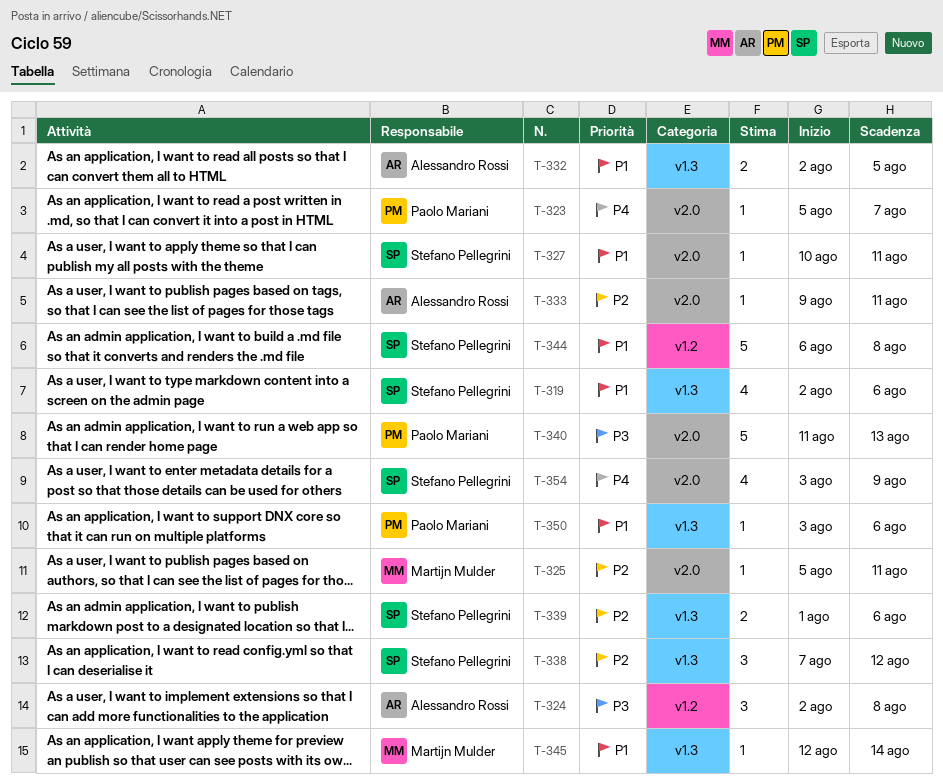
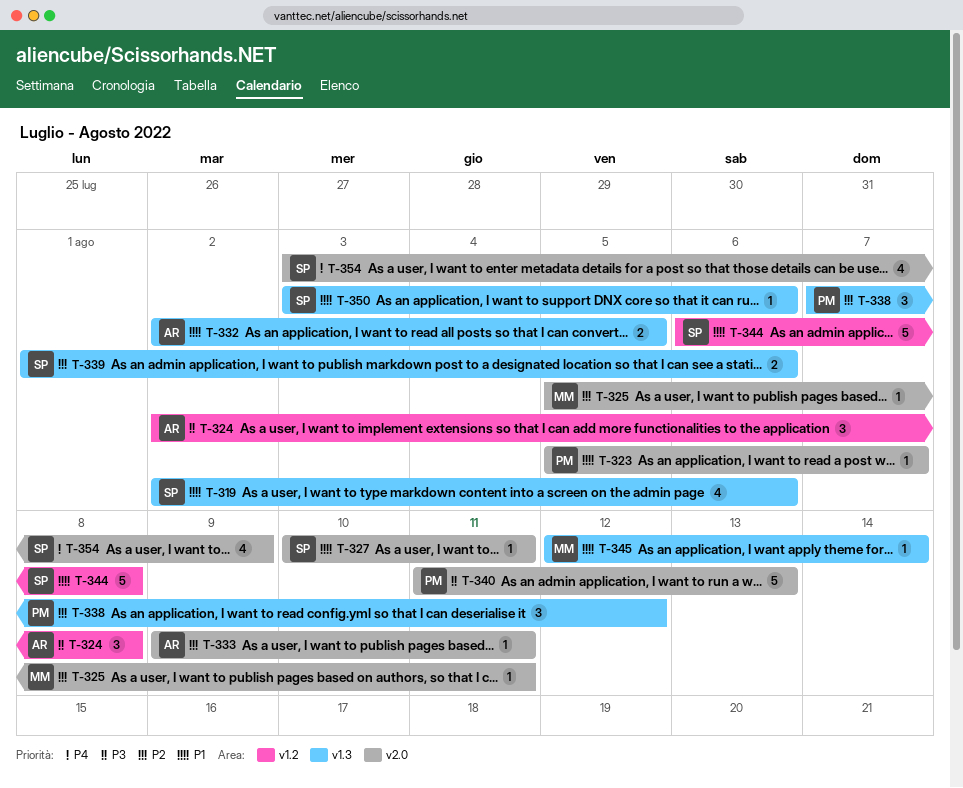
T-323, priority: P4 -> P1
T-338, owner: Stefano Pellegrini -> Paolo Mariani
T-350, owner: Paolo Mariani -> Stefano Pellegrini

